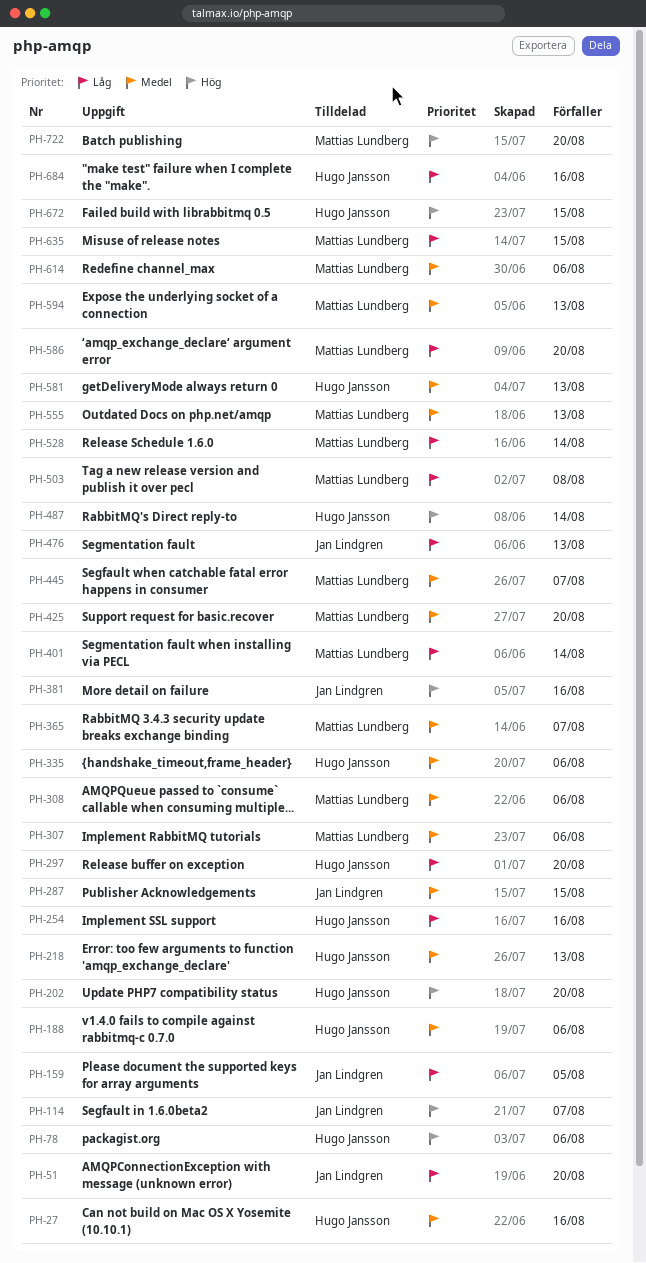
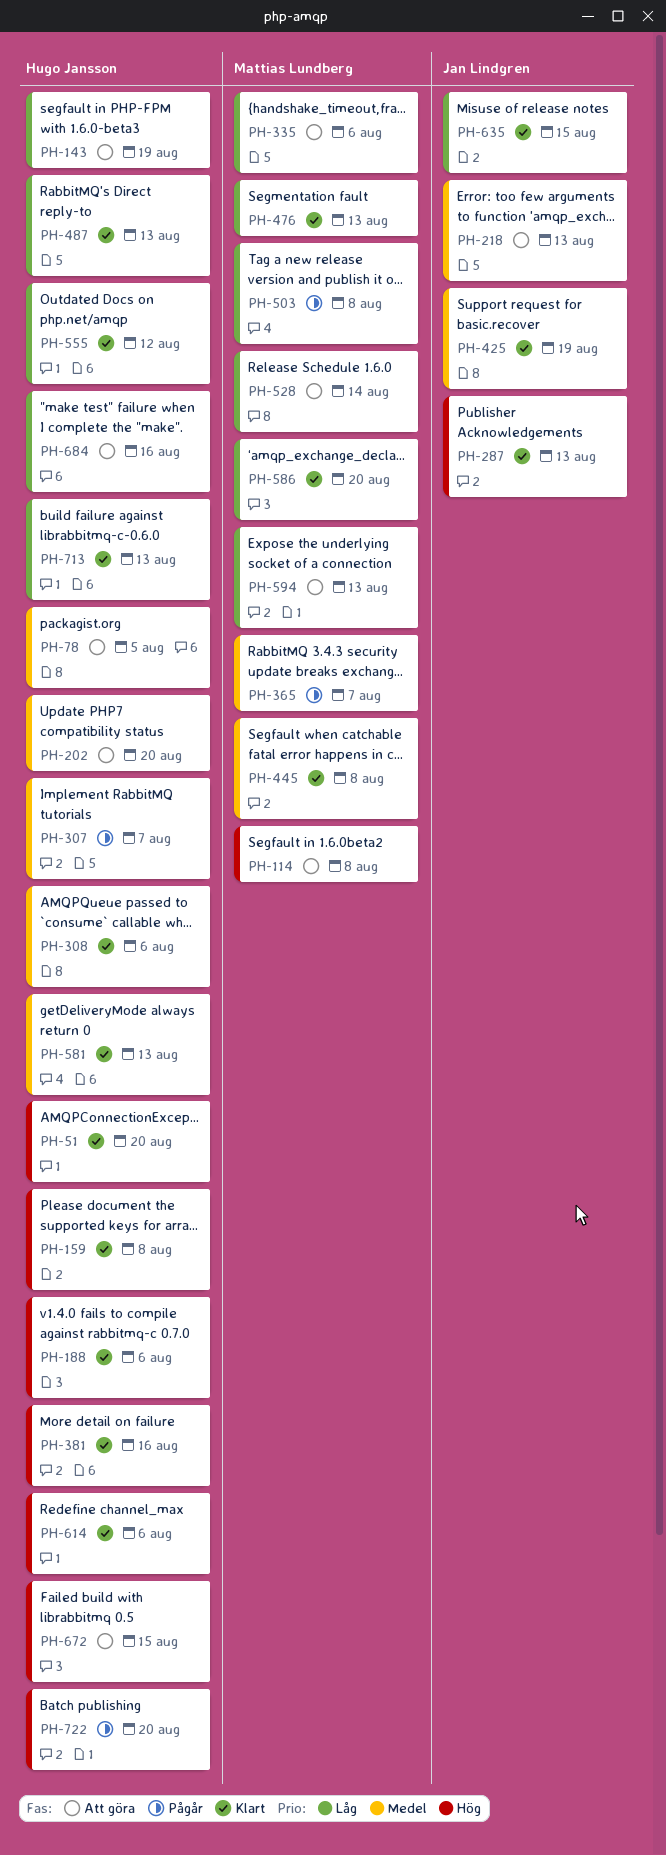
PH-27: present -> none
PH-51, owner: Jan Lindgren -> Hugo Jansson
PH-51, priority: Låg -> Hög
PH-78, priority: Hög -> Medel
PH-78, due: Aug 6 -> Aug 5
PH-114, owner: Jan Lindgren -> Mattias Lundberg
PH-114, due: Aug 7 -> Aug 8
PH-143: none -> present
PH-159, owner: Jan Lindgren -> Hugo Jansson
PH-159, priority: Låg -> Hög
PH-159, due: Aug 5 -> Aug 8
PH-188, priority: Medel -> Hög
PH-202, priority: Hög -> Medel
PH-218, owner: Hugo Jansson -> Jan Lindgren
PH-254: present -> none
PH-287, priority: Medel -> Hög
PH-287, due: Aug 15 -> Aug 13
PH-297: present -> none
PH-307, owner: Mattias Lundberg -> Hugo Jansson
PH-307, due: Aug 6 -> Aug 7
PH-308, owner: Mattias Lundberg -> Hugo Jansson
PH-335, owner: Hugo Jansson -> Mattias Lundberg
PH-335, priority: Medel -> Låg
PH-381, owner: Jan Lindgren -> Hugo Jansson
PH-401: present -> none
PH-425, owner: Mattias Lundberg -> Jan Lindgren
PH-425, due: Aug 20 -> Aug 19
PH-445, due: Aug 7 -> Aug 8
PH-476, owner: Jan Lindgren -> Mattias Lundberg
PH-487, priority: Hög -> Låg
PH-487, due: Aug 14 -> Aug 13
PH-555, owner: Mattias Lundberg -> Hugo Jansson
PH-555, priority: Medel -> Låg
PH-555, due: Aug 13 -> Aug 12
PH-594, priority: Medel -> Låg
PH-614, owner: Mattias Lundberg -> Hugo Jansson
PH-614, priority: Medel -> Hög
PH-635, owner: Mattias Lundberg -> Jan Lindgren
PH-713: none -> present
PH-722, owner: Mattias Lundberg -> Hugo Jansson

